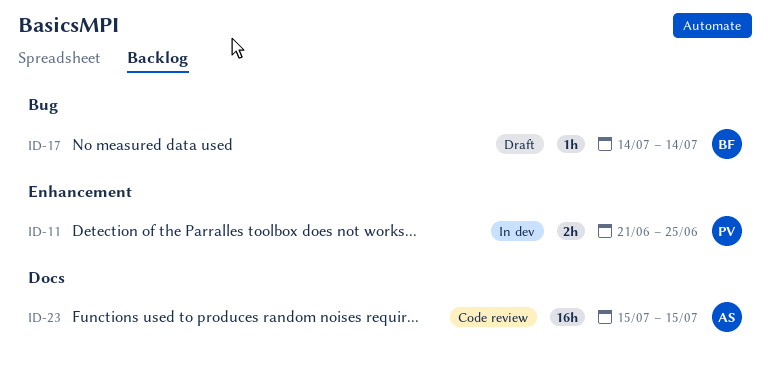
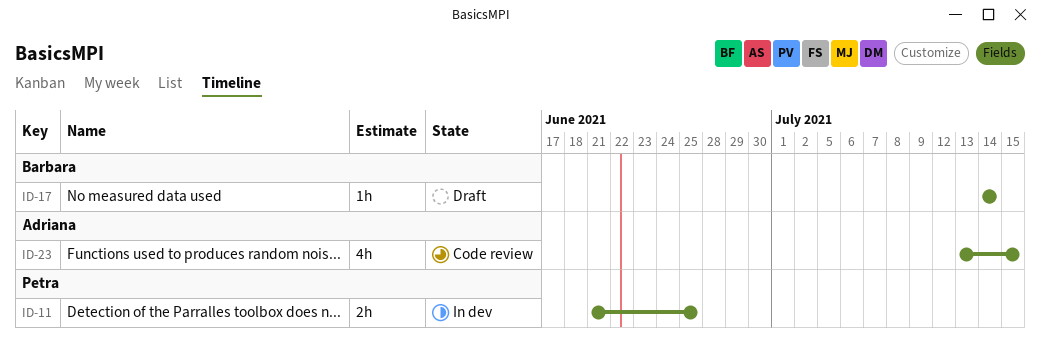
ID-23, estimate: 16h -> 4h
ID-23, start: Jul 15 -> Jul 13

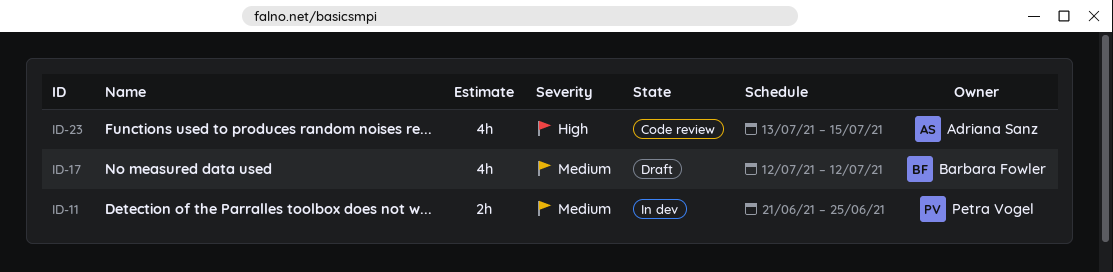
ID-17, estimate: 1h -> 4h
ID-17, start: Jul 14 -> Jul 12
ID-17, due: Jul 14 -> Jul 12

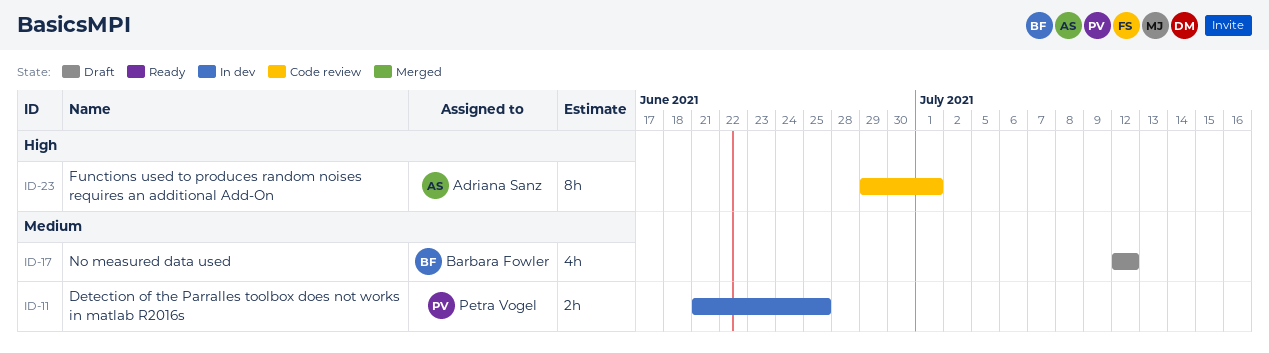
ID-23, estimate: 4h -> 8h
ID-23, start: Jul 13 -> Jun 29
ID-23, due: Jul 15 -> Jul 1

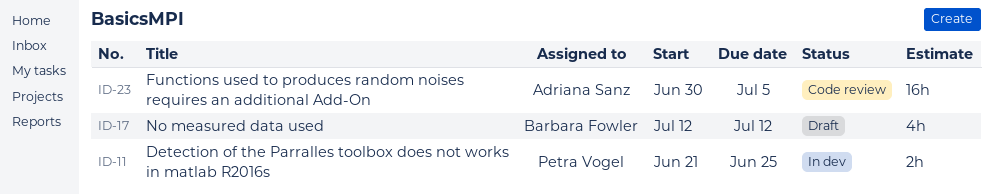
ID-23, estimate: 8h -> 16h
ID-23, start: Jun 29 -> Jun 30
ID-23, due: Jul 1 -> Jul 5

